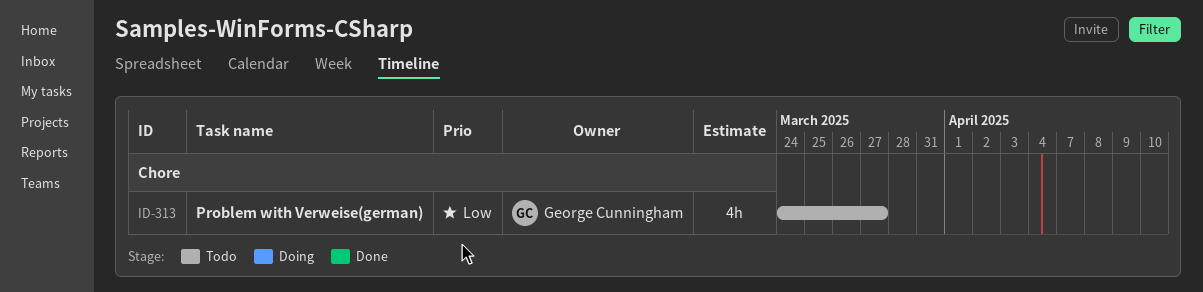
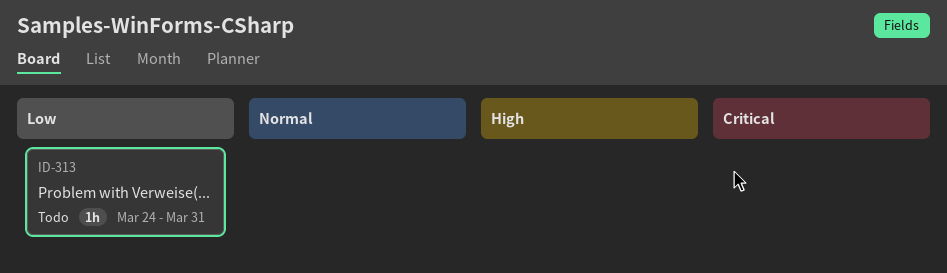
ID-313, estimate: 4h -> 1h
ID-313, due: Mar 27 -> Mar 31

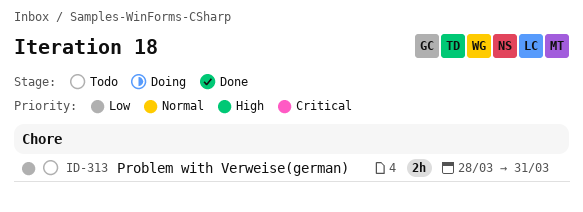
ID-313, estimate: 1h -> 2h
ID-313, start: Mar 24 -> Mar 28

